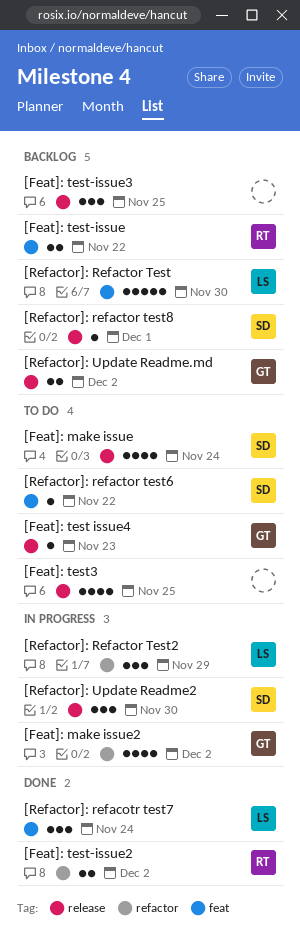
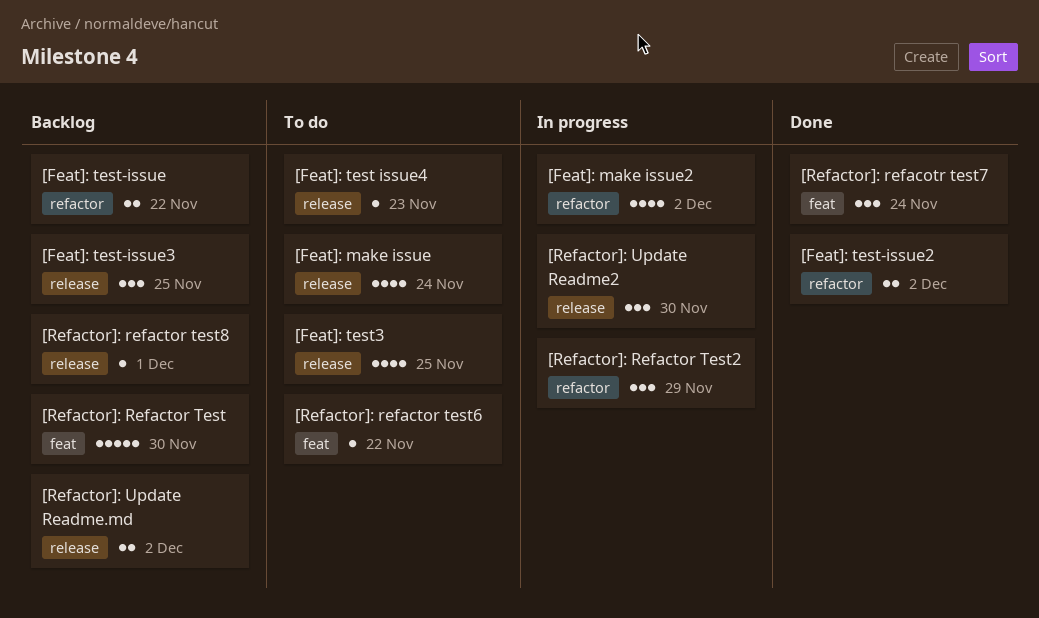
[Feat]: test-issue, label: feat -> refactor

